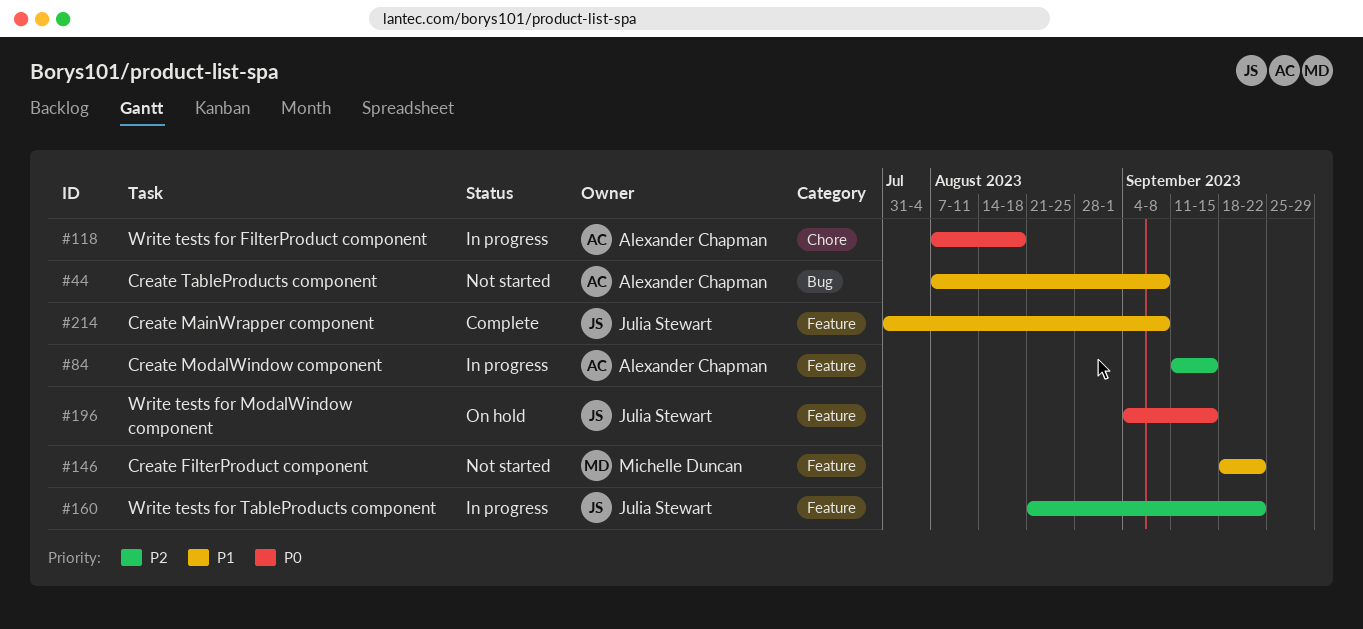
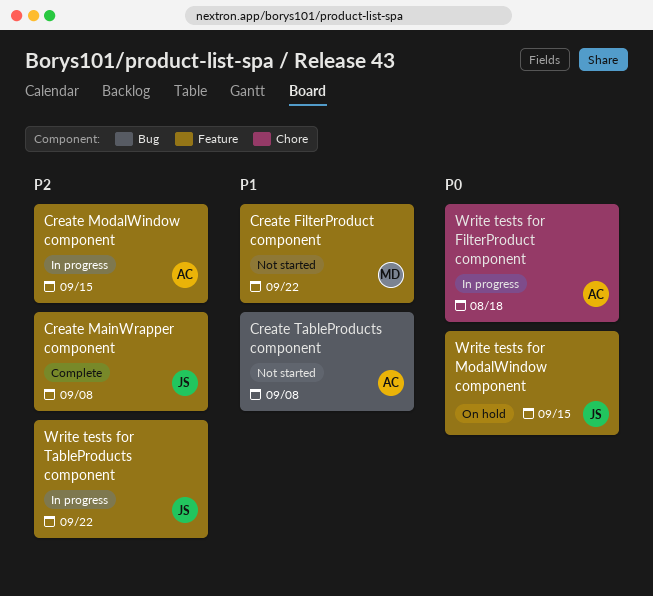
Create MainWrapper component, priority: P1 -> P2

